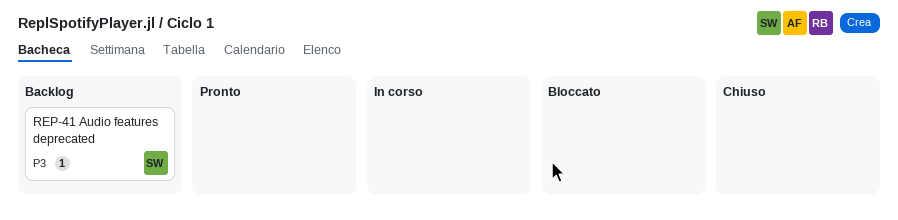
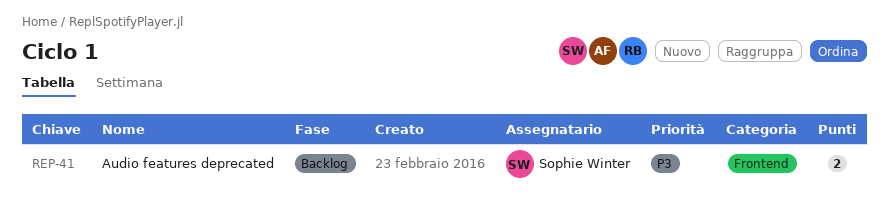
REP-41, estimate: 1 -> 2

